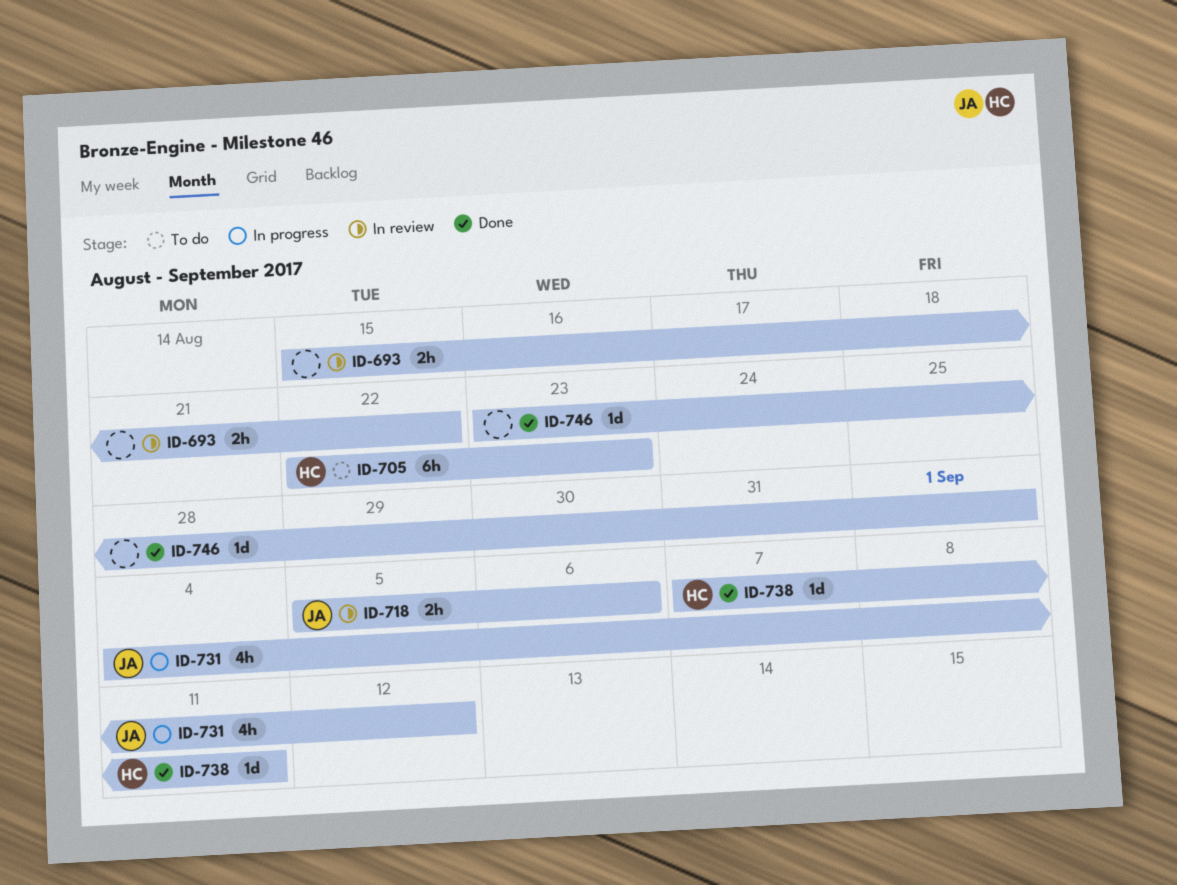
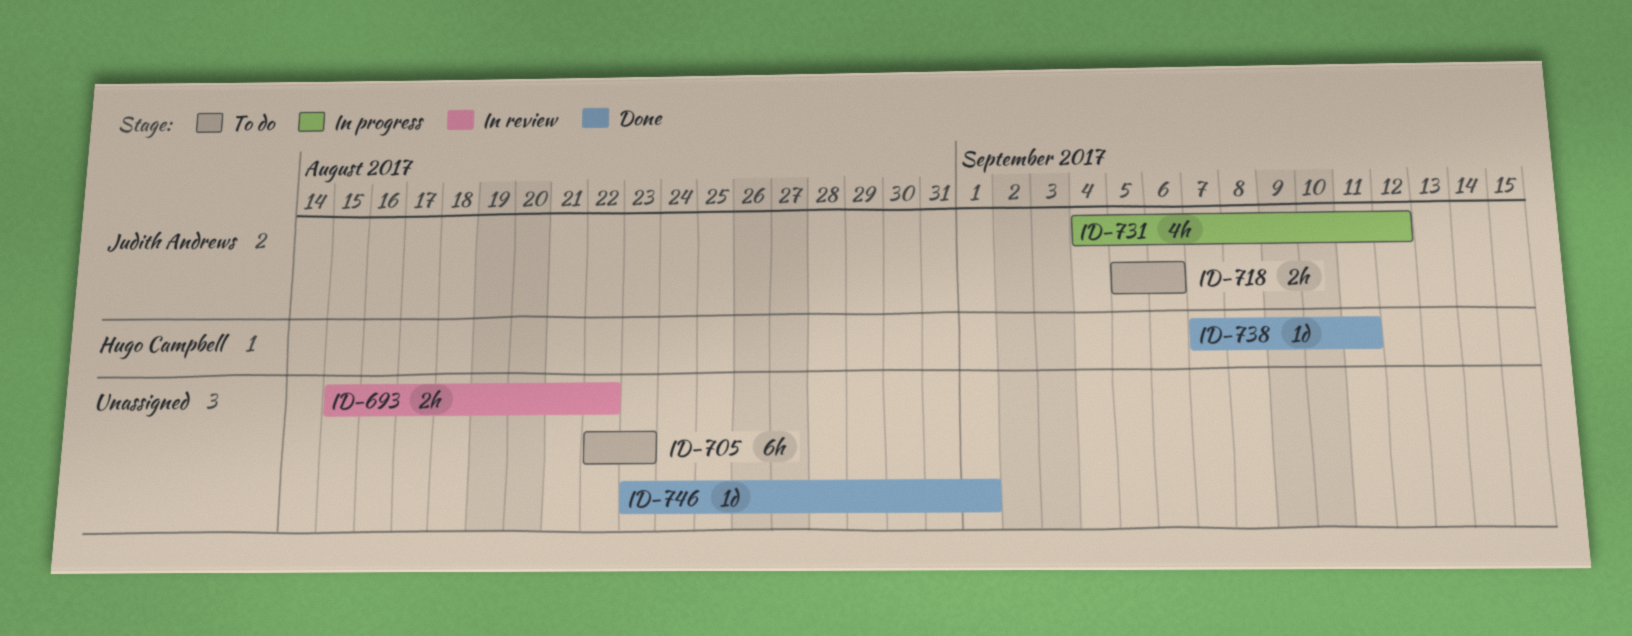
ID-705, owner: Hugo Campbell -> none
ID-718, status: In review -> To do

